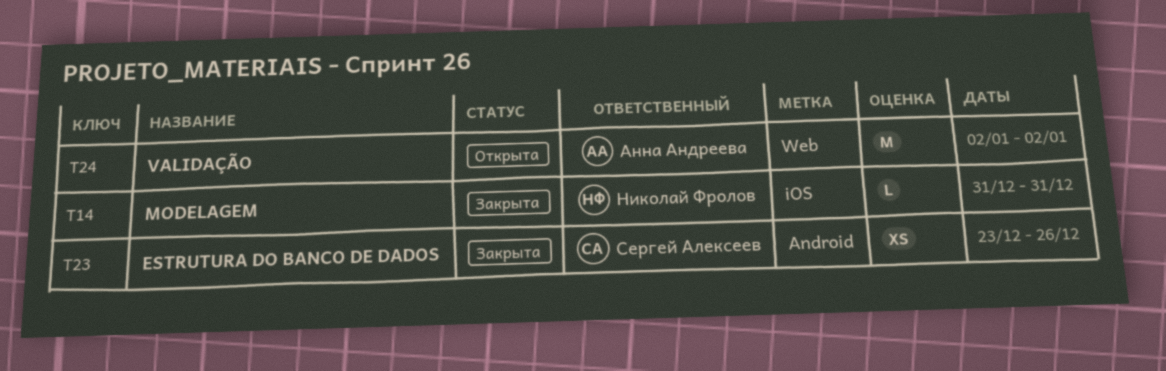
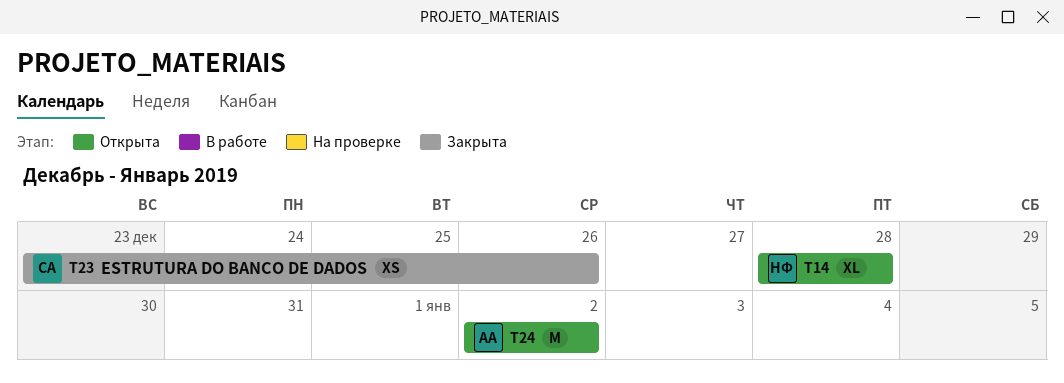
T14, status: Закрыта -> Открыта
T14, estimate: L -> XL
T14, start: Dec 31 -> Dec 28
T14, due: Dec 31 -> Dec 28

